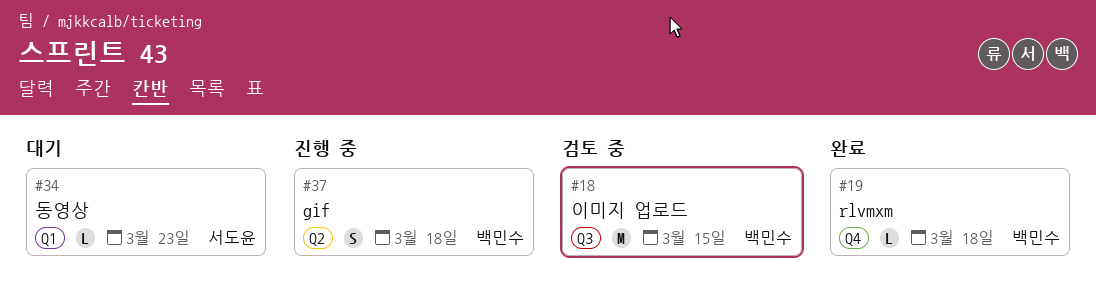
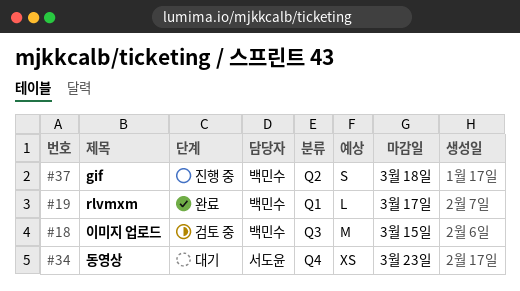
#19, label: Q4 -> Q1
#19, due: Mar 18 -> Mar 17
#34, label: Q1 -> Q4
#34, estimate: L -> XS

